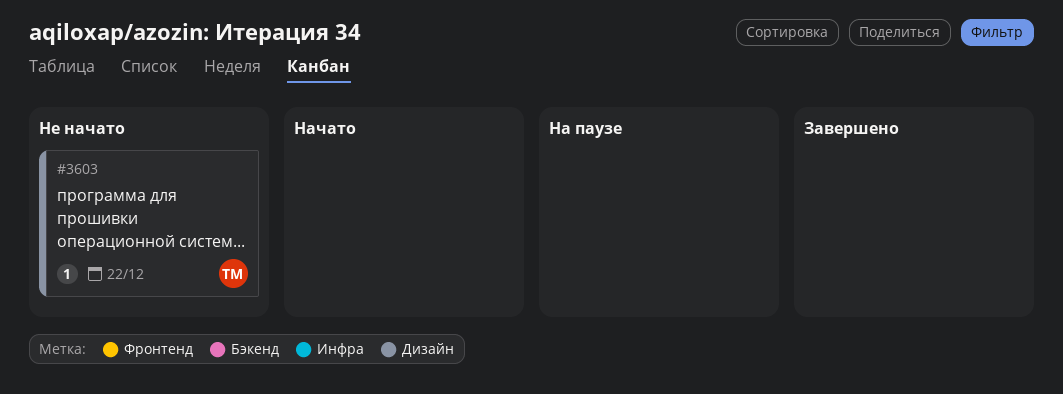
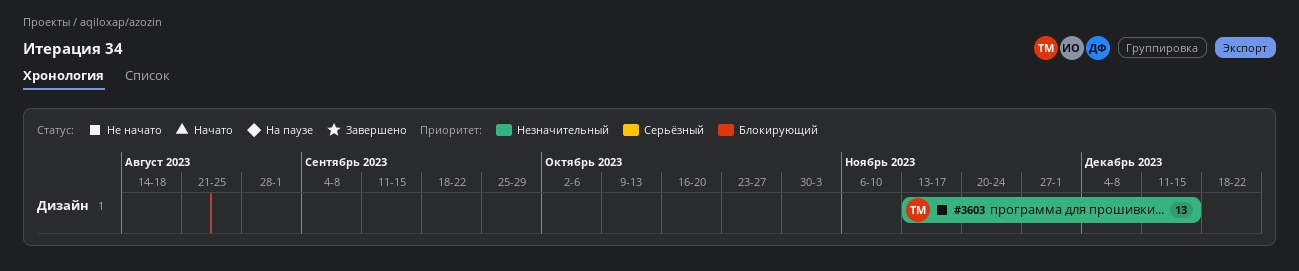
#3603, estimate: 1 -> 13
#3603, due: Dec 22 -> Dec 15

